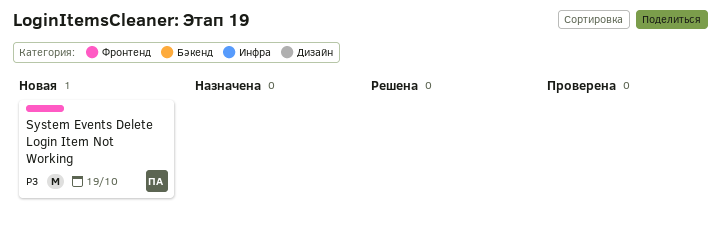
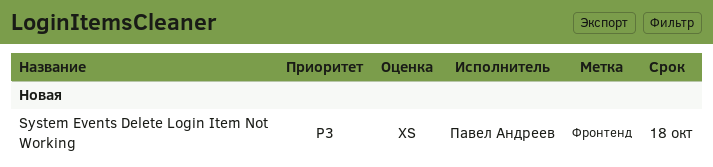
System Events Delete Login Item Not Working, estimate: M -> XS
System Events Delete Login Item Not Working, due: Oct 19 -> Oct 18

